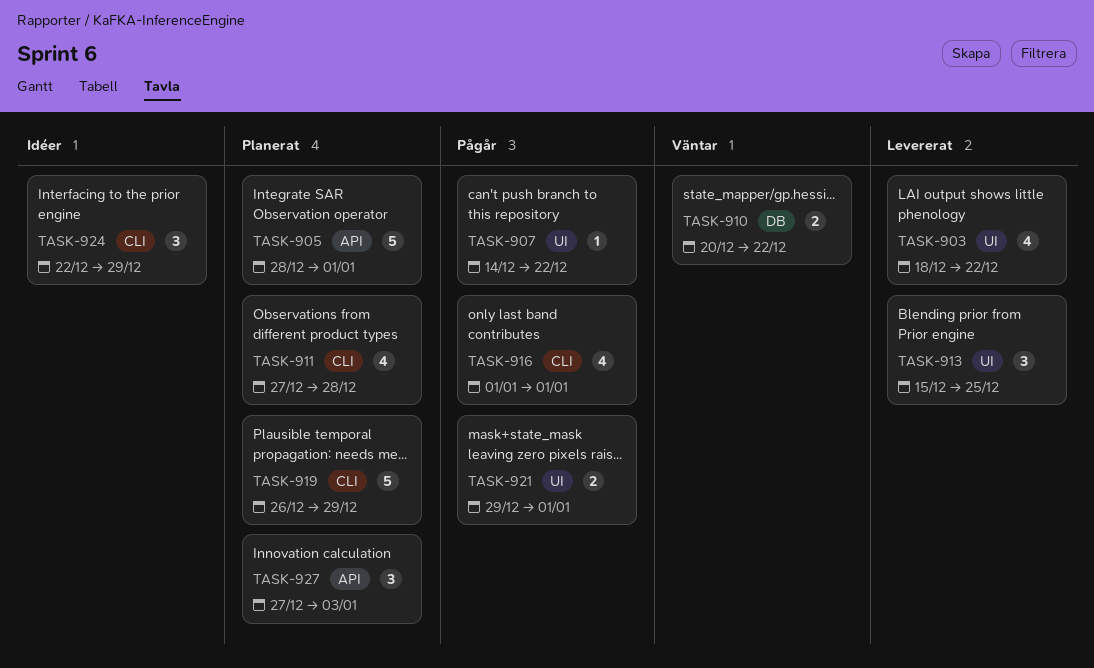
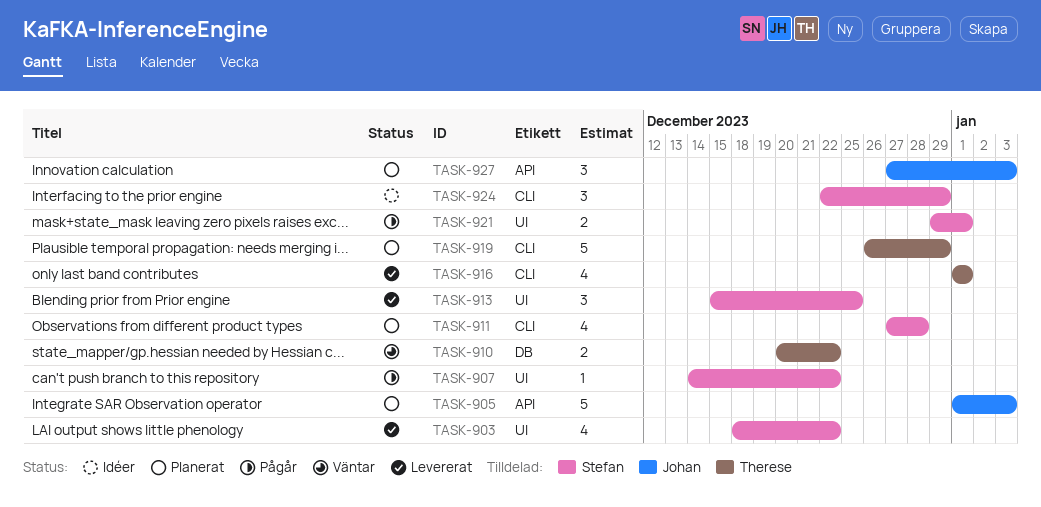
TASK-905, start: Dec 28 -> Jan 1
TASK-905, due: Jan 1 -> Jan 3
TASK-916, status: Pågår -> Levererat

